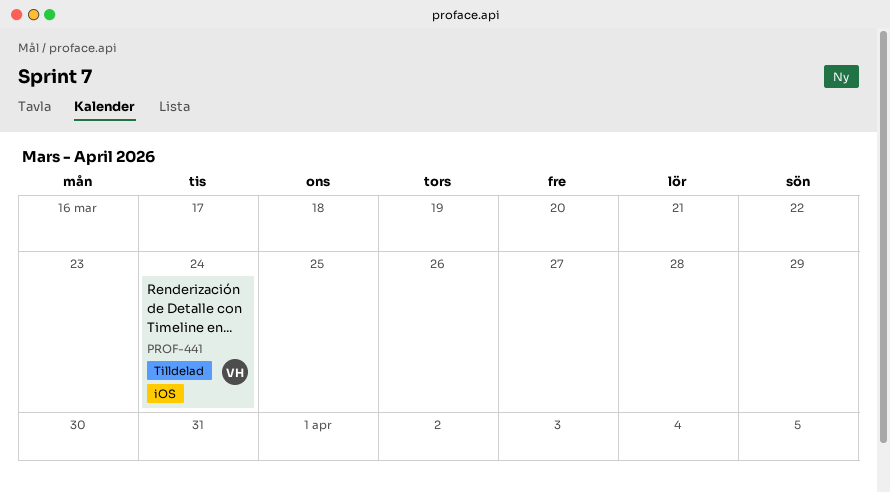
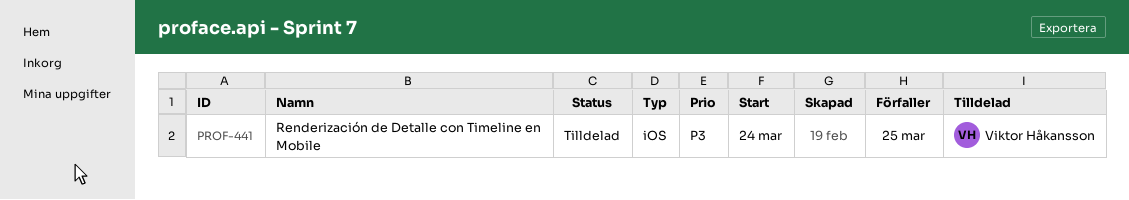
PROF-441, due: Mar 24 -> Mar 25

